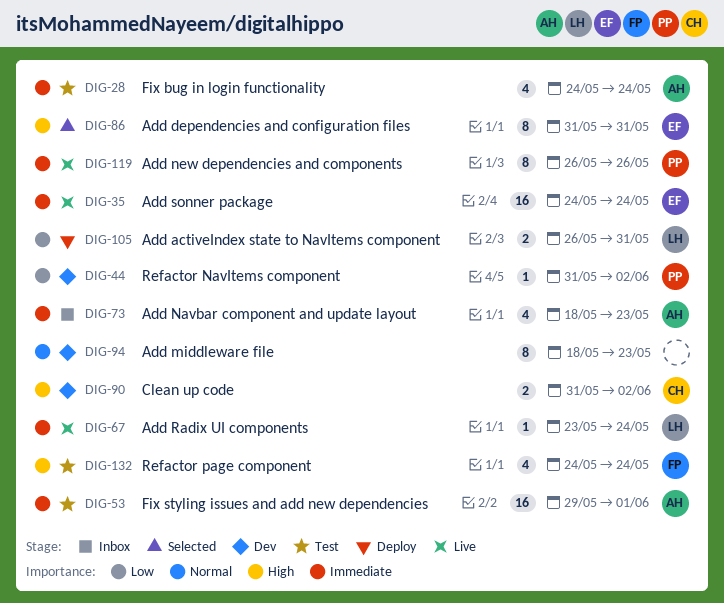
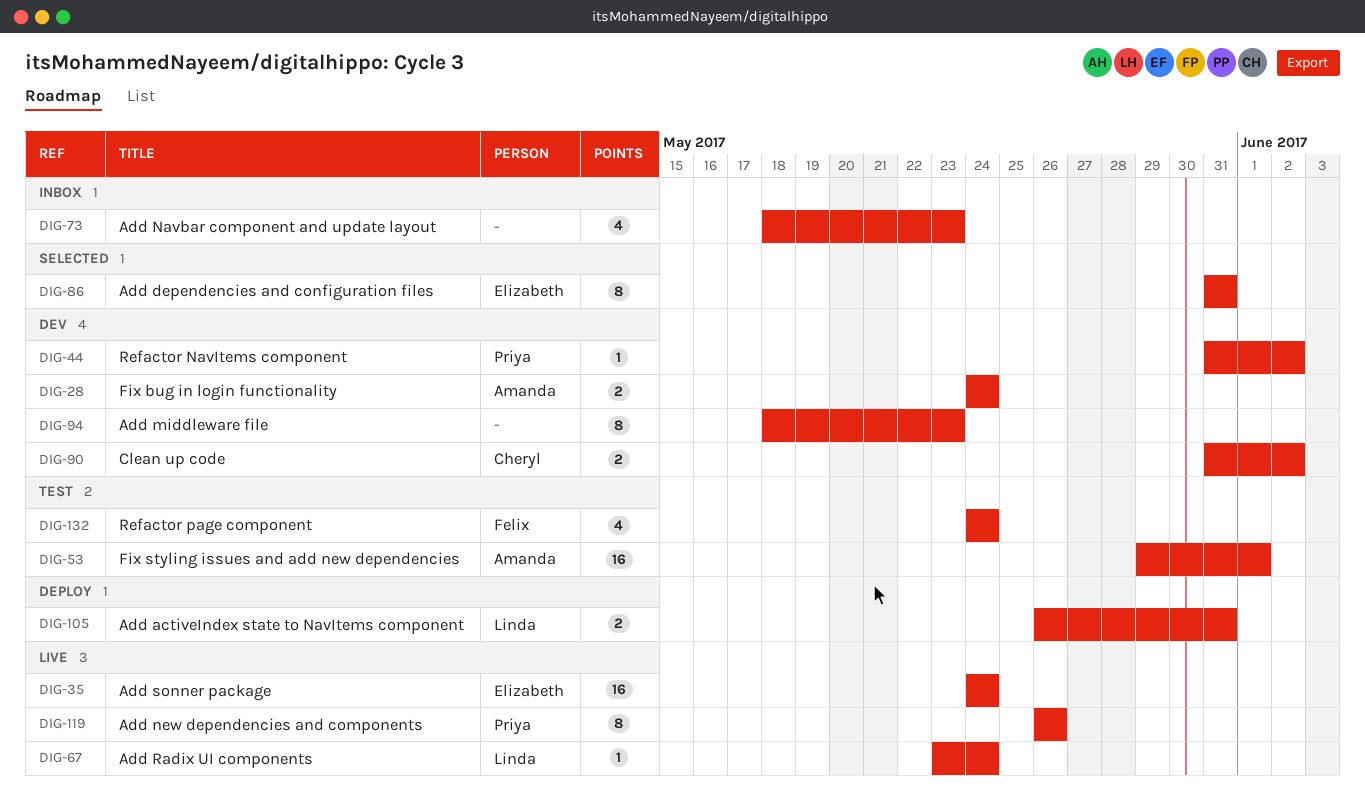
DIG-28, status: Test -> Dev
DIG-28, estimate: 4 -> 2
DIG-73, owner: Amanda -> none

